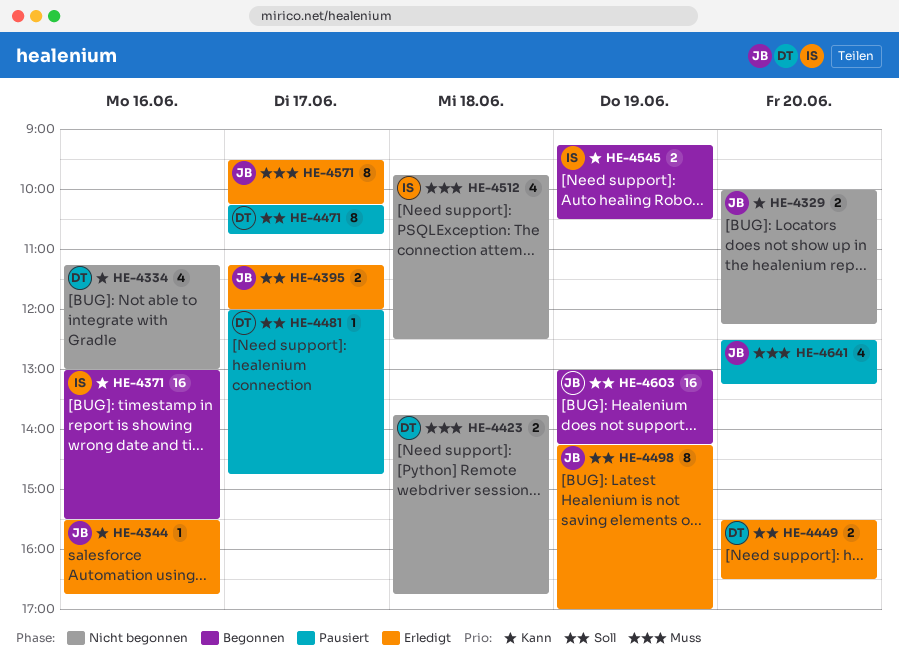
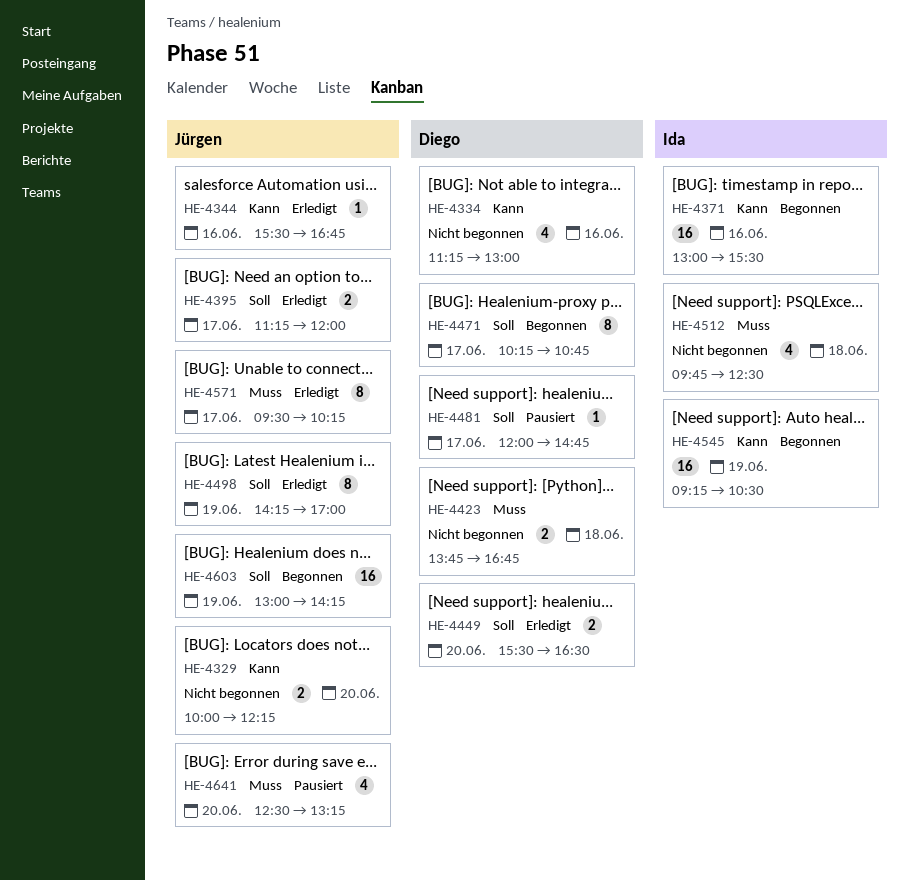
HE-4471, status: Pausiert -> Begonnen
HE-4545, estimate: 2 -> 16

